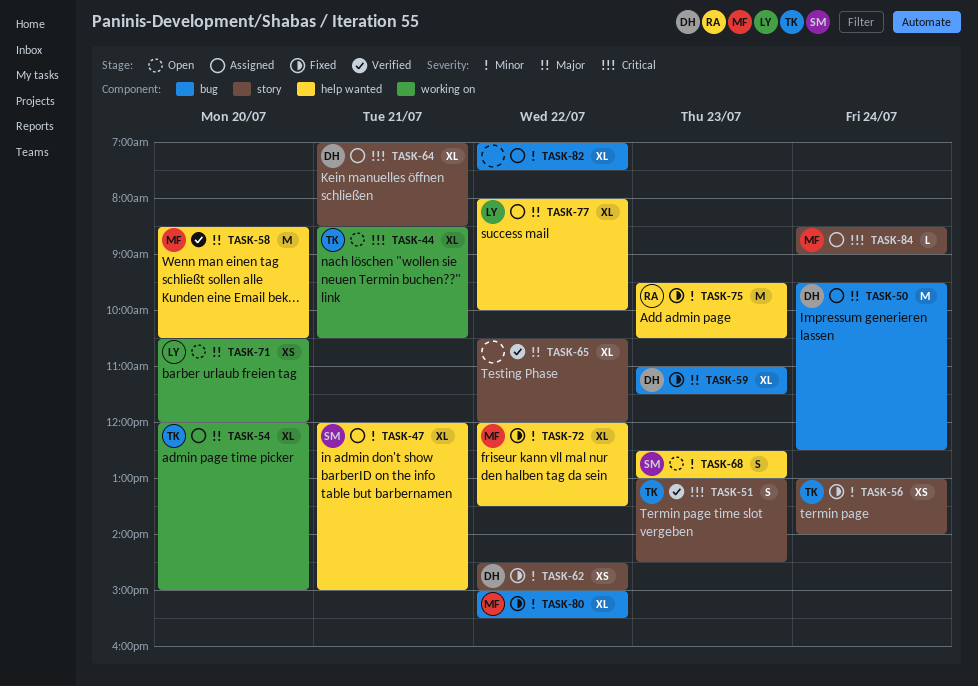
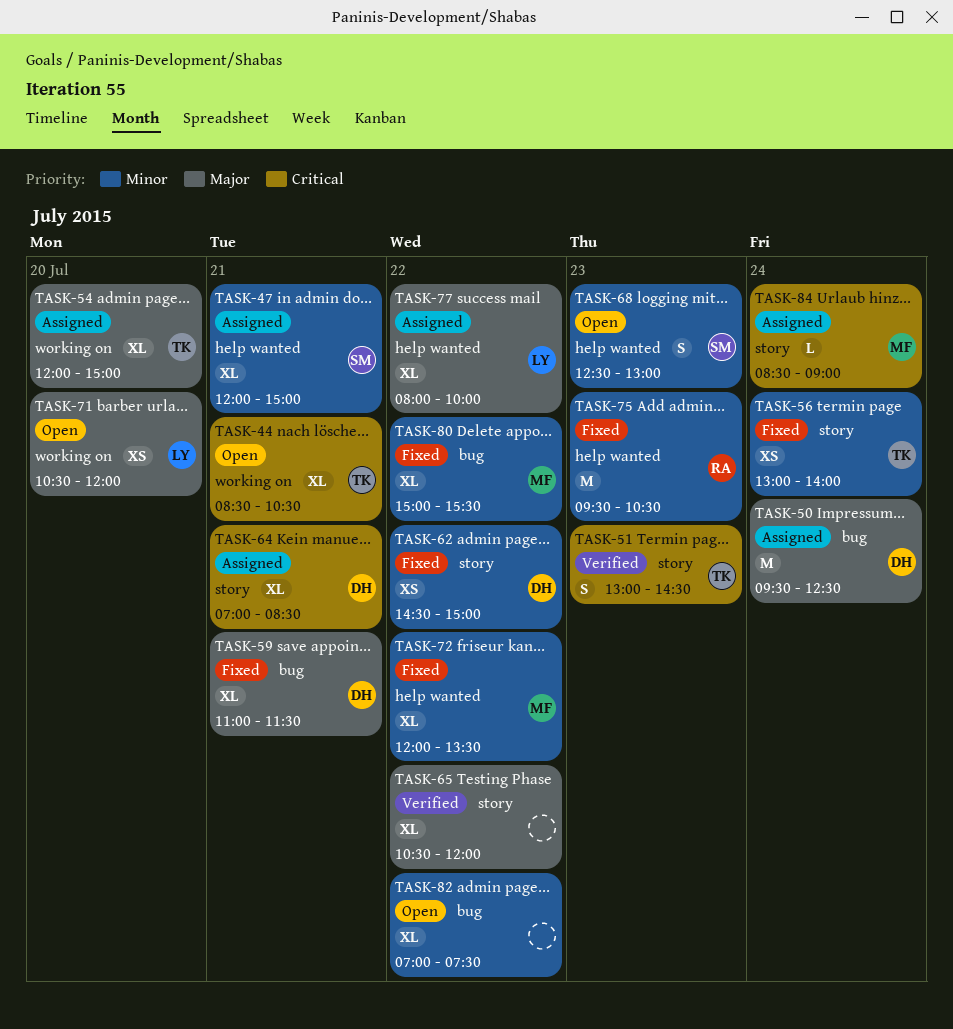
TASK-58: present -> none
TASK-59, day: Jul 23 -> Jul 21
TASK-82, status: Assigned -> Open

